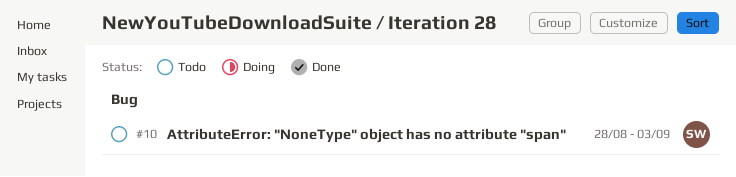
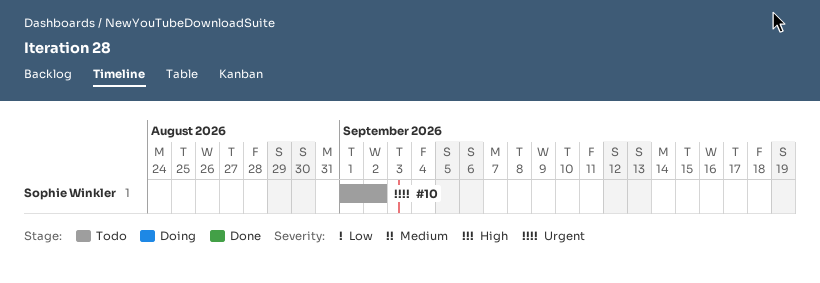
#10, start: Aug 28 -> Sep 1
#10, due: Sep 3 -> Sep 2

